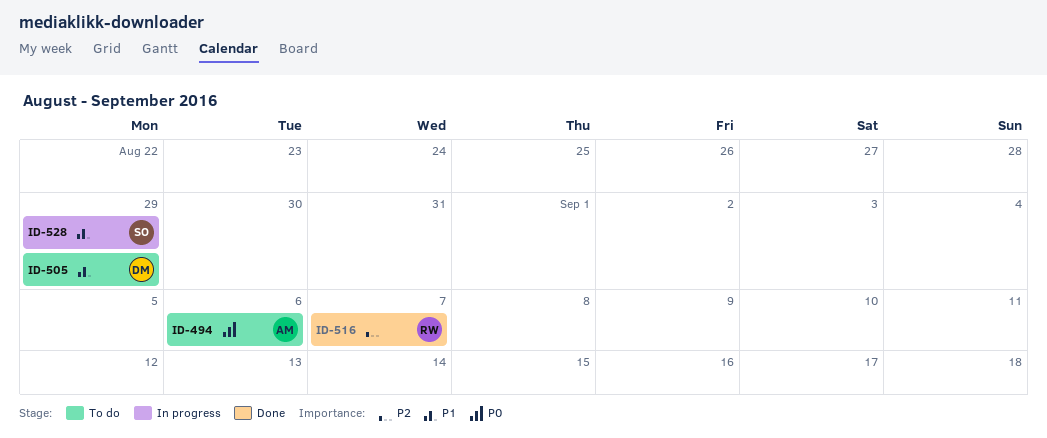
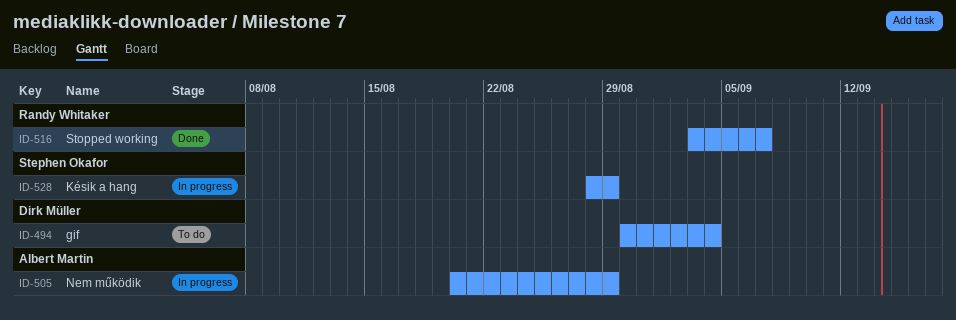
ID-494, owner: Albert Martin -> Dirk Müller
ID-494, due: Sep 6 -> Sep 4
ID-505, status: To do -> In progress
ID-505, owner: Dirk Müller -> Albert Martin

